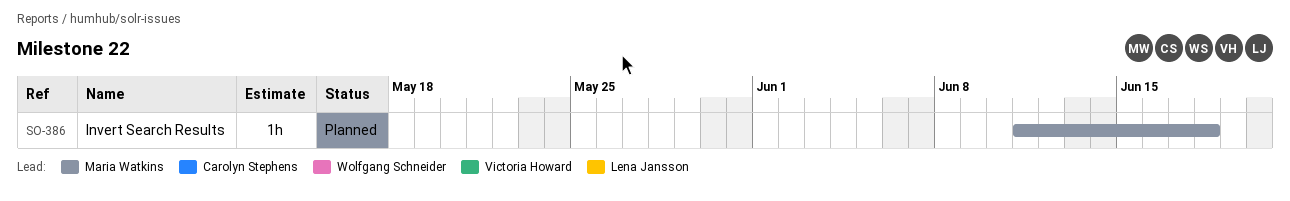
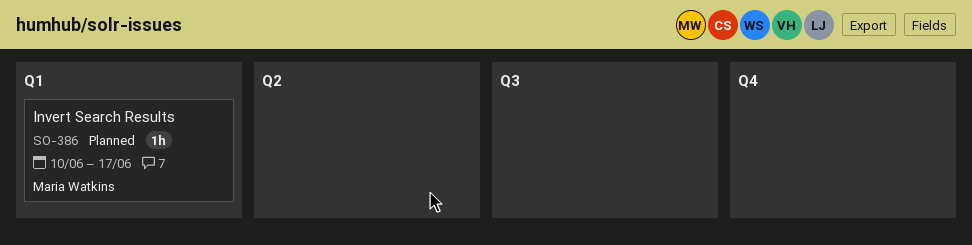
SO-386, start: Jun 11 -> Jun 10
SO-386, due: Jun 18 -> Jun 17

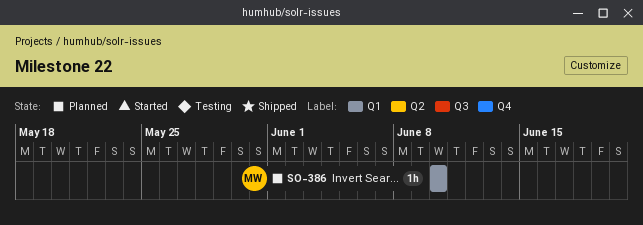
SO-386, due: Jun 17 -> Jun 10

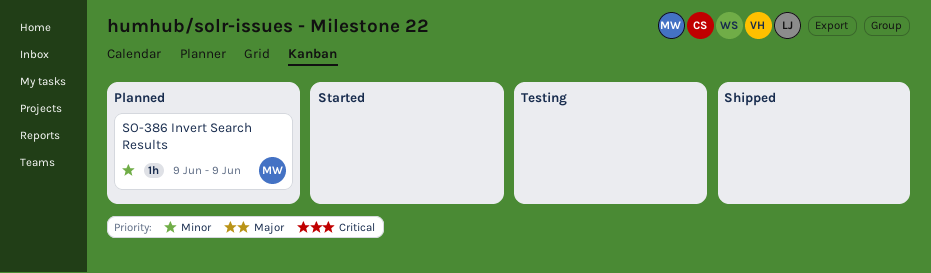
SO-386, start: Jun 10 -> Jun 9
SO-386, due: Jun 10 -> Jun 9

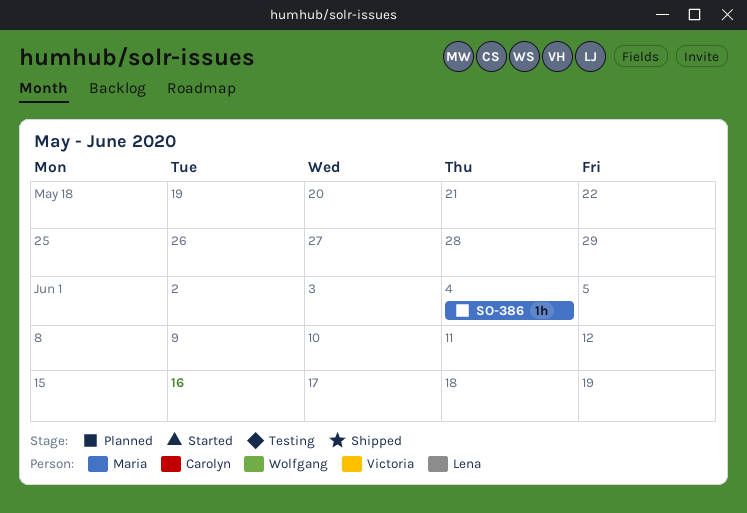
SO-386, start: Jun 9 -> Jun 4
SO-386, due: Jun 9 -> Jun 4

